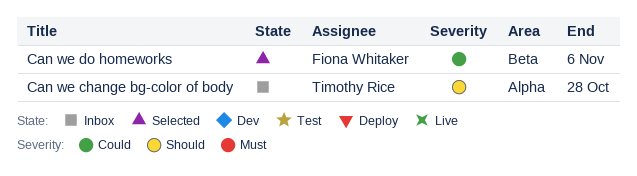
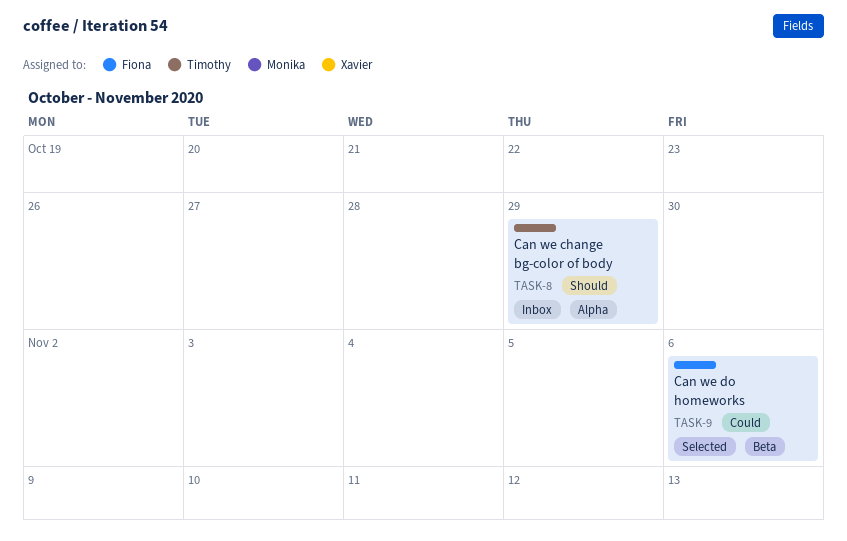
Can we change bg-color of body, due: Oct 28 -> Oct 29

